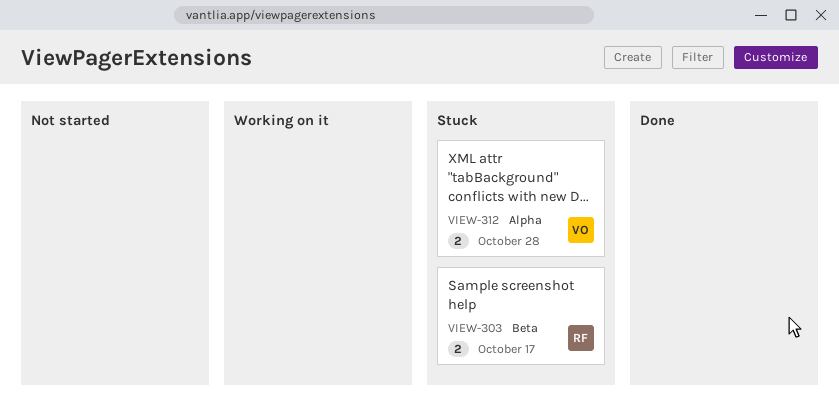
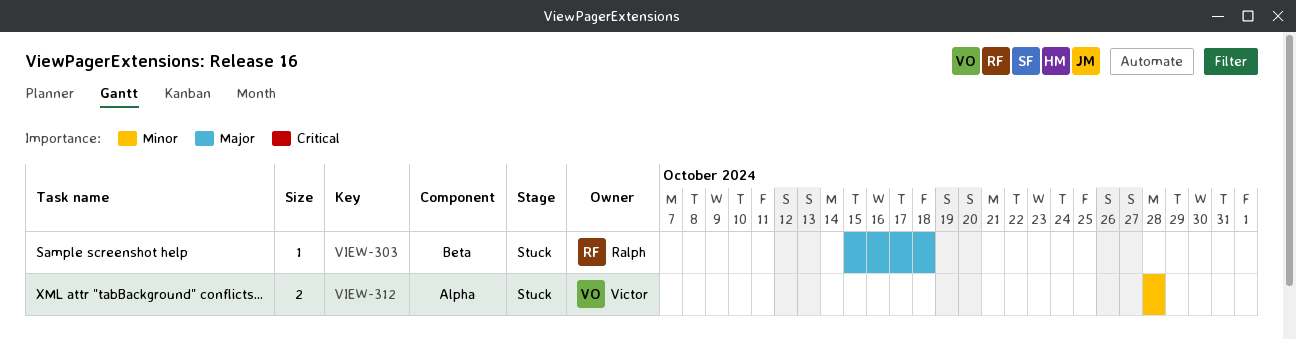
VIEW-303, estimate: 2 -> 1
VIEW-303, due: Oct 17 -> Oct 18

